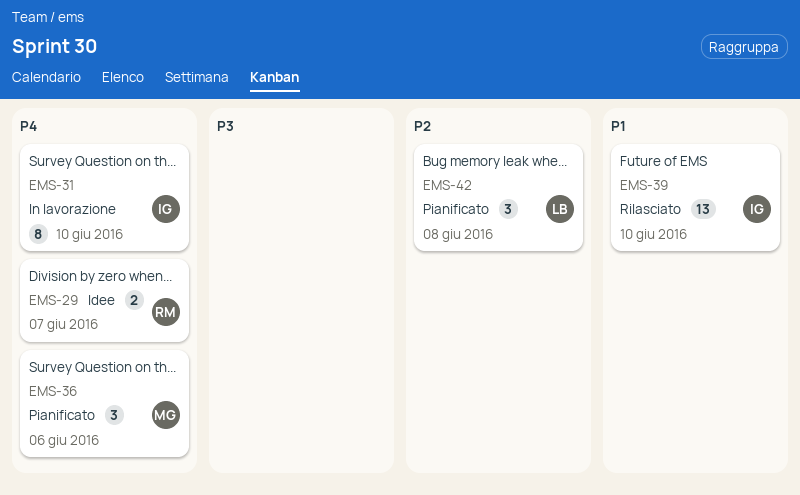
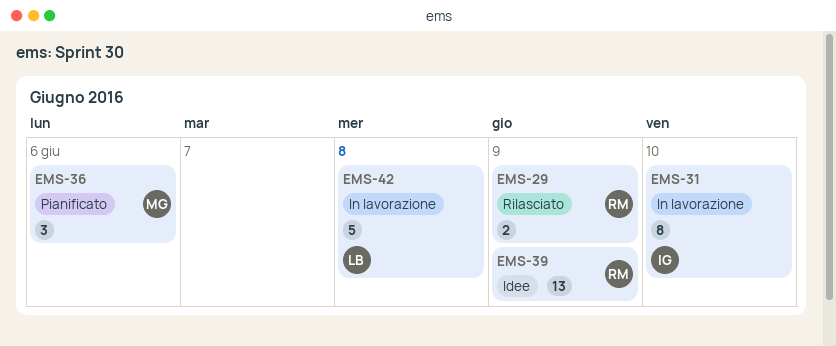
EMS-29, status: Idee -> Rilasciato
EMS-29, day: Jun 7 -> Jun 9
EMS-39, status: Rilasciato -> Idee
EMS-39, owner: IG -> RM
EMS-39, day: Jun 10 -> Jun 9
EMS-42, status: Pianificato -> In lavorazione
EMS-42, estimate: 3 -> 5

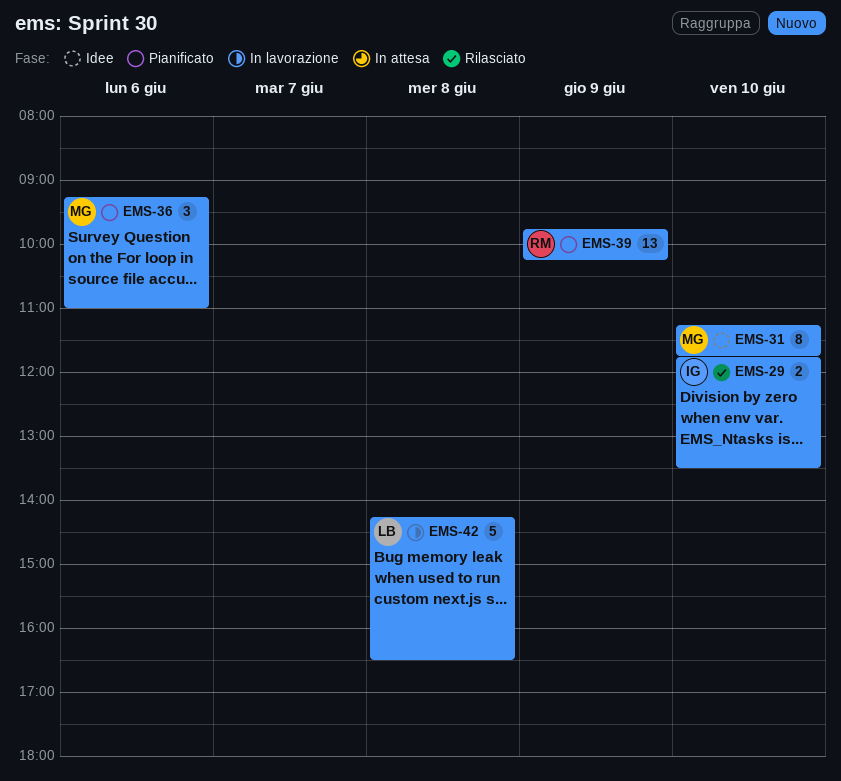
EMS-29, owner: RM -> IG
EMS-29, day: Jun 9 -> Jun 10
EMS-31, status: In lavorazione -> Idee
EMS-31, owner: IG -> MG
EMS-39, status: Idee -> Pianificato

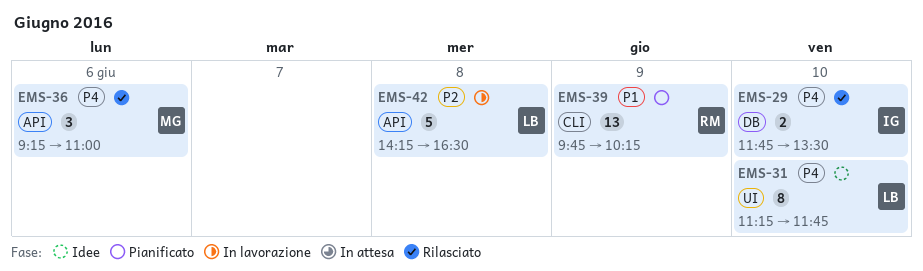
EMS-31, owner: MG -> LB
EMS-36, status: Pianificato -> Rilasciato

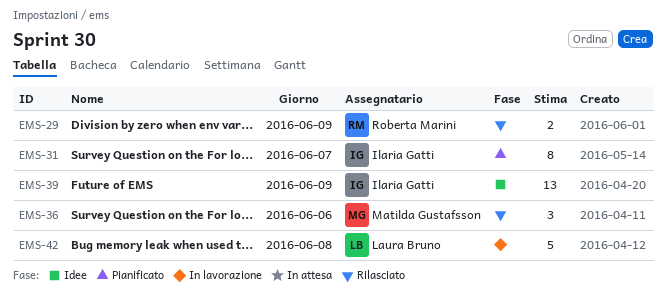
EMS-29, owner: Ilaria Gatti -> Roberta Marini
EMS-29, day: Jun 10 -> Jun 9
EMS-31, status: Idee -> Pianificato
EMS-31, owner: Laura Bruno -> Ilaria Gatti
EMS-31, day: Jun 10 -> Jun 7
EMS-39, status: Pianificato -> Idee
EMS-39, owner: Roberta Marini -> Ilaria Gatti

